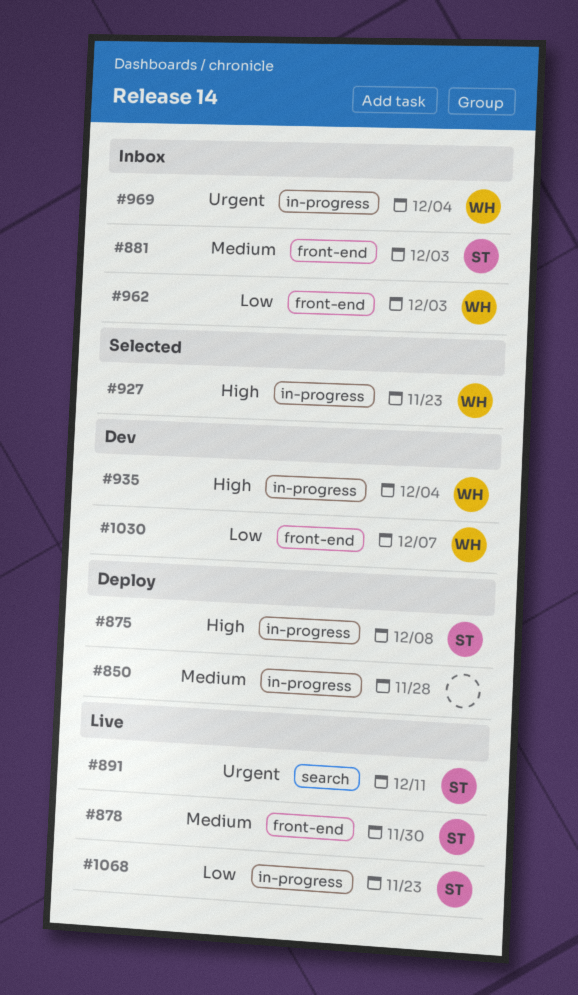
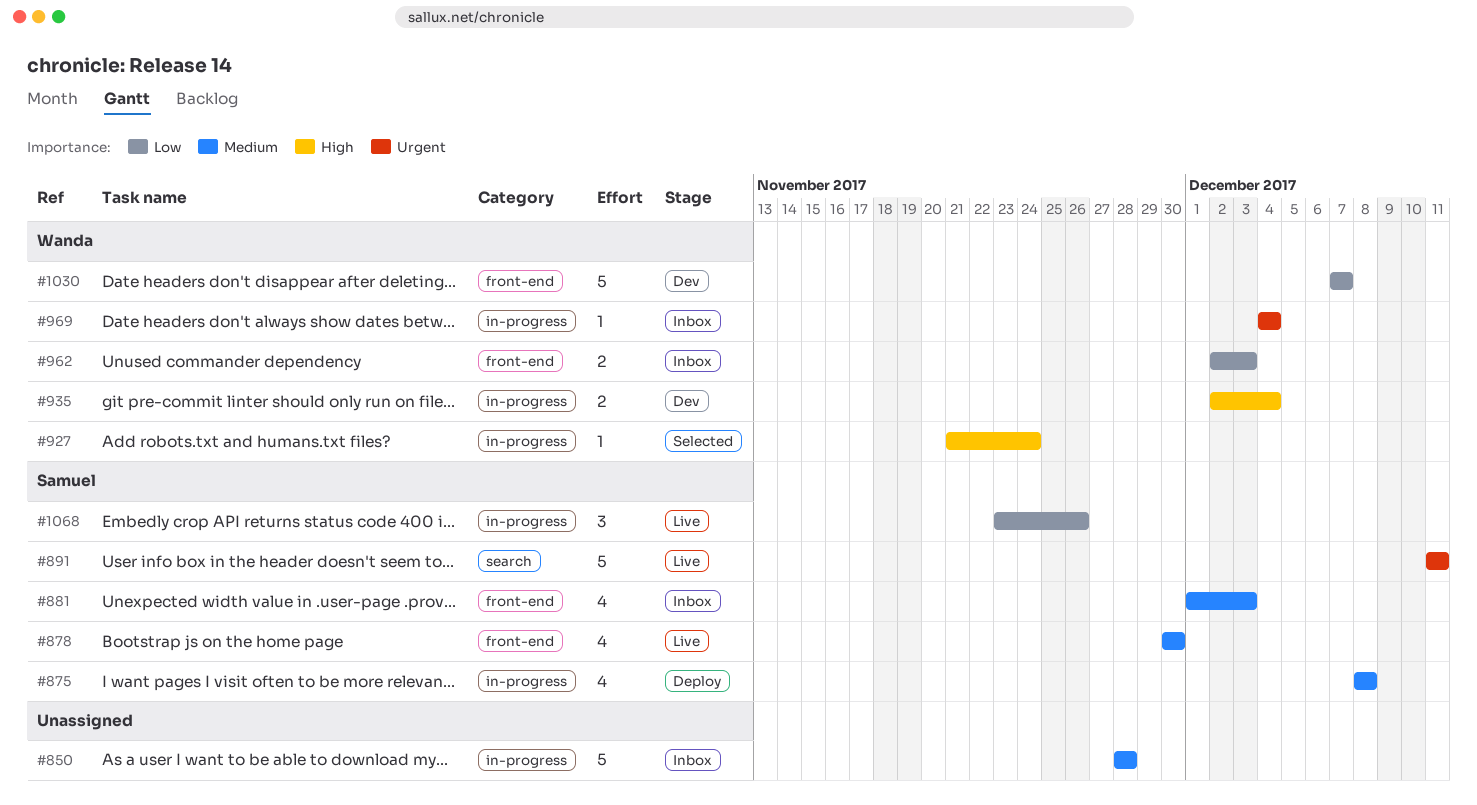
#850, status: Deploy -> Inbox
#875, priority: High -> Medium
#927, due: Nov 23 -> Nov 24
#1068, due: Nov 23 -> Nov 26

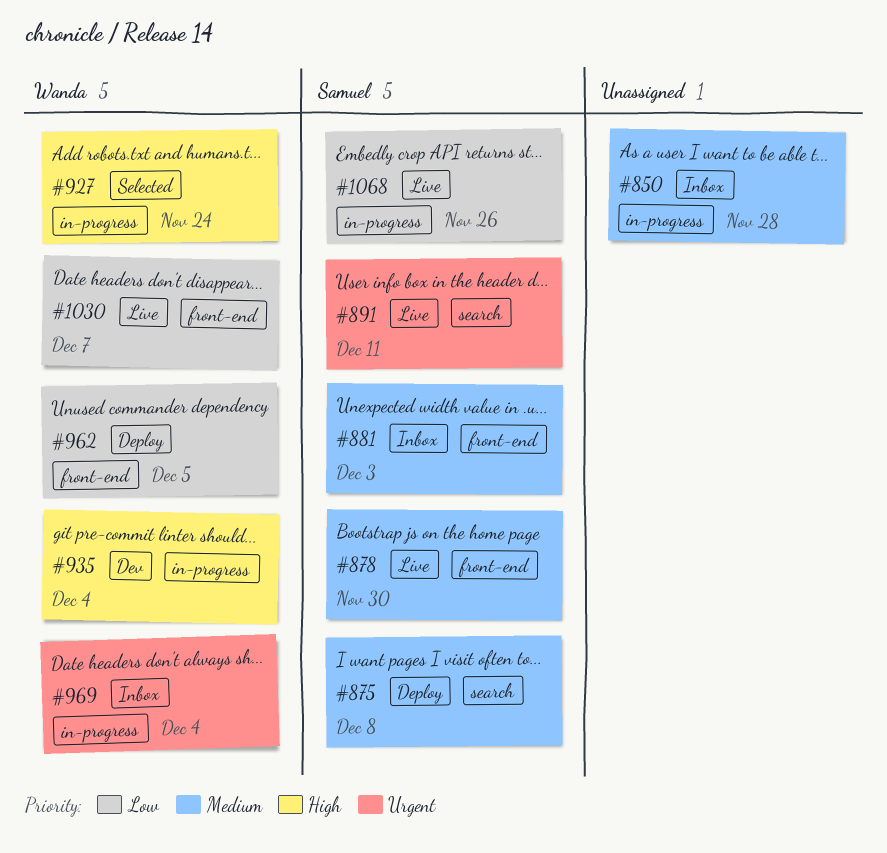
#875, label: in-progress -> search
#962, status: Inbox -> Deploy
#962, due: Dec 3 -> Dec 5
#1030, status: Dev -> Live

